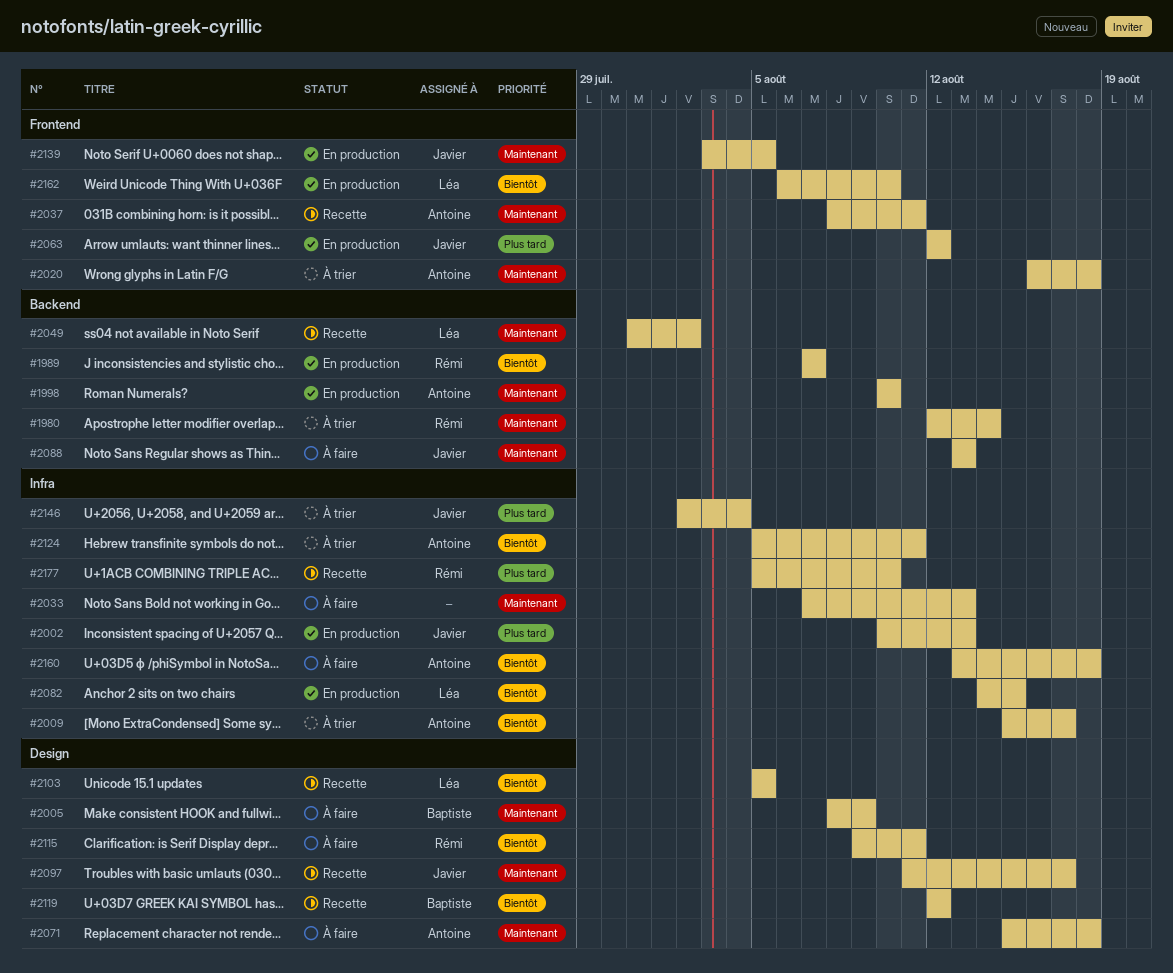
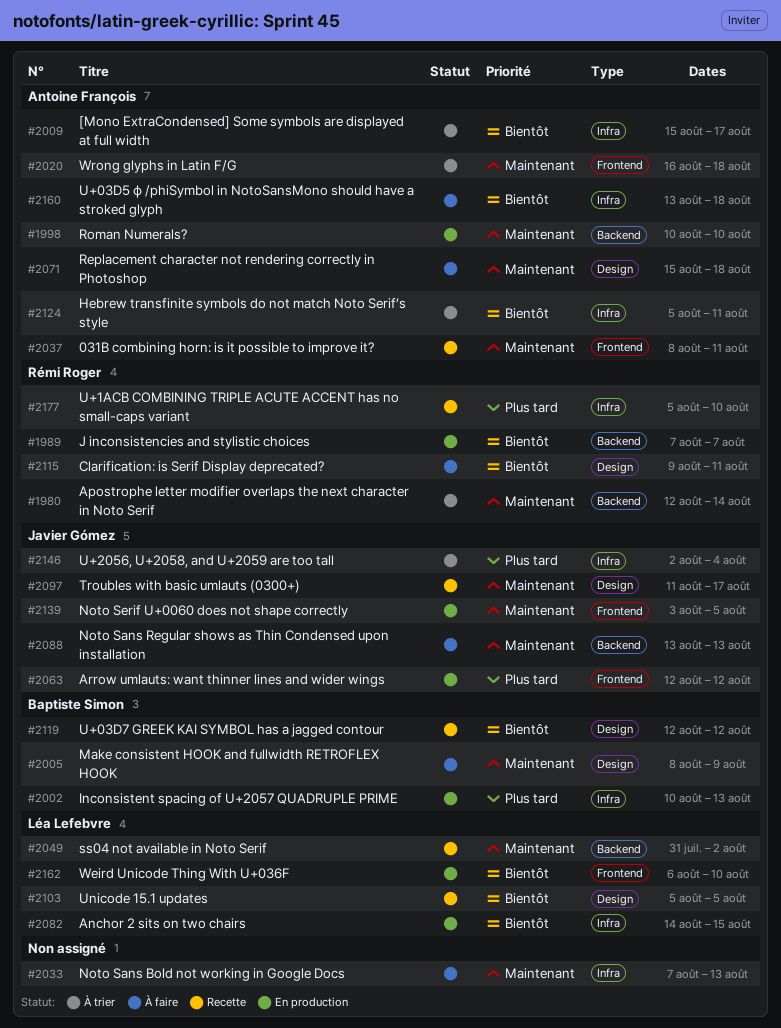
#2002, owner: Javier Gómez -> Baptiste Simon

